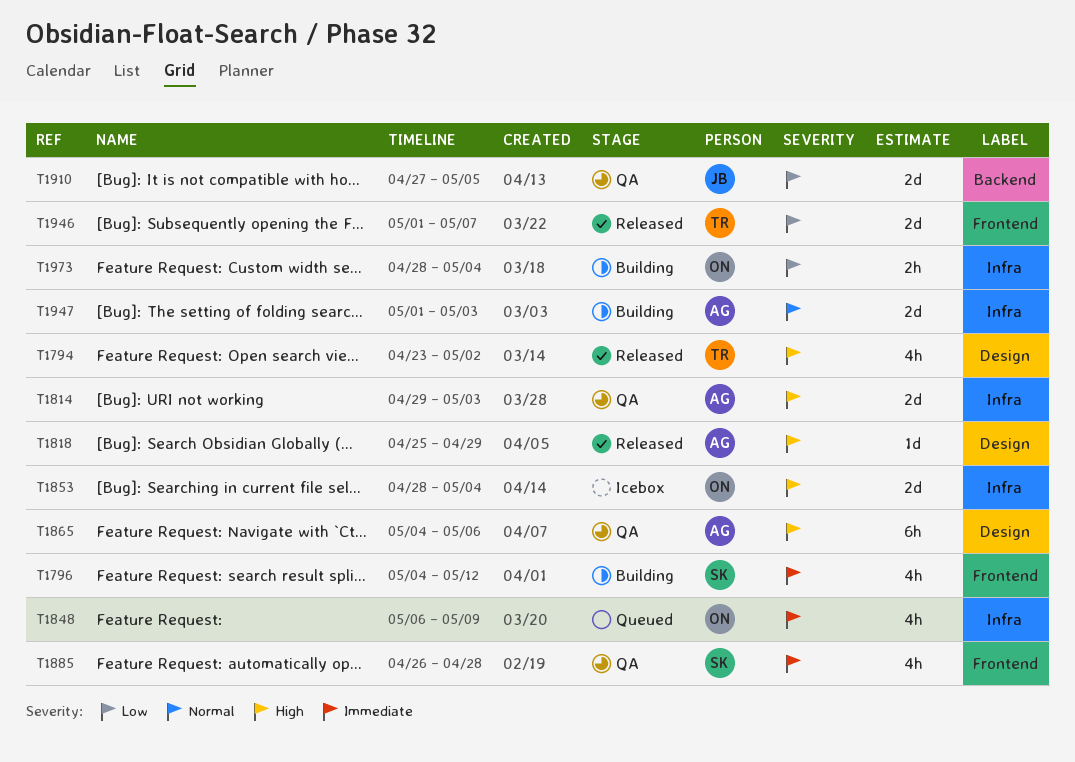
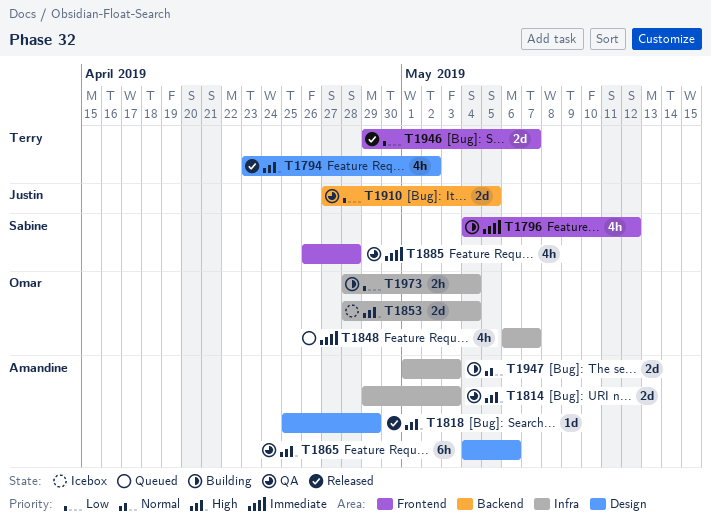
T1848, due: May 9 -> May 7
T1946, start: May 1 -> Apr 29

